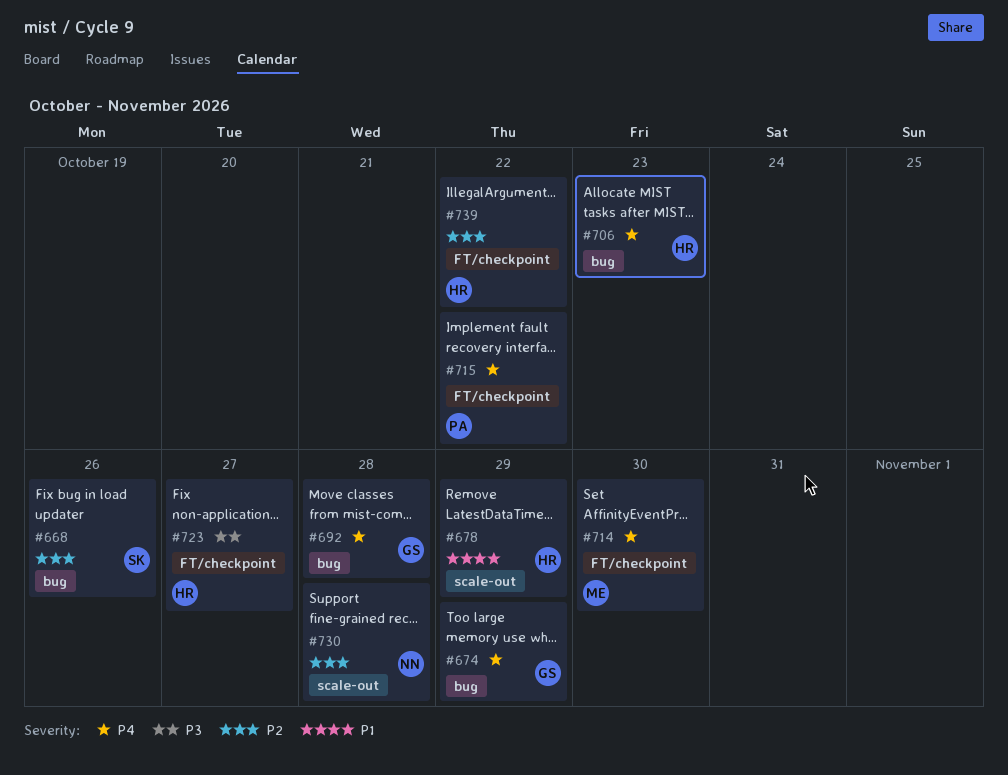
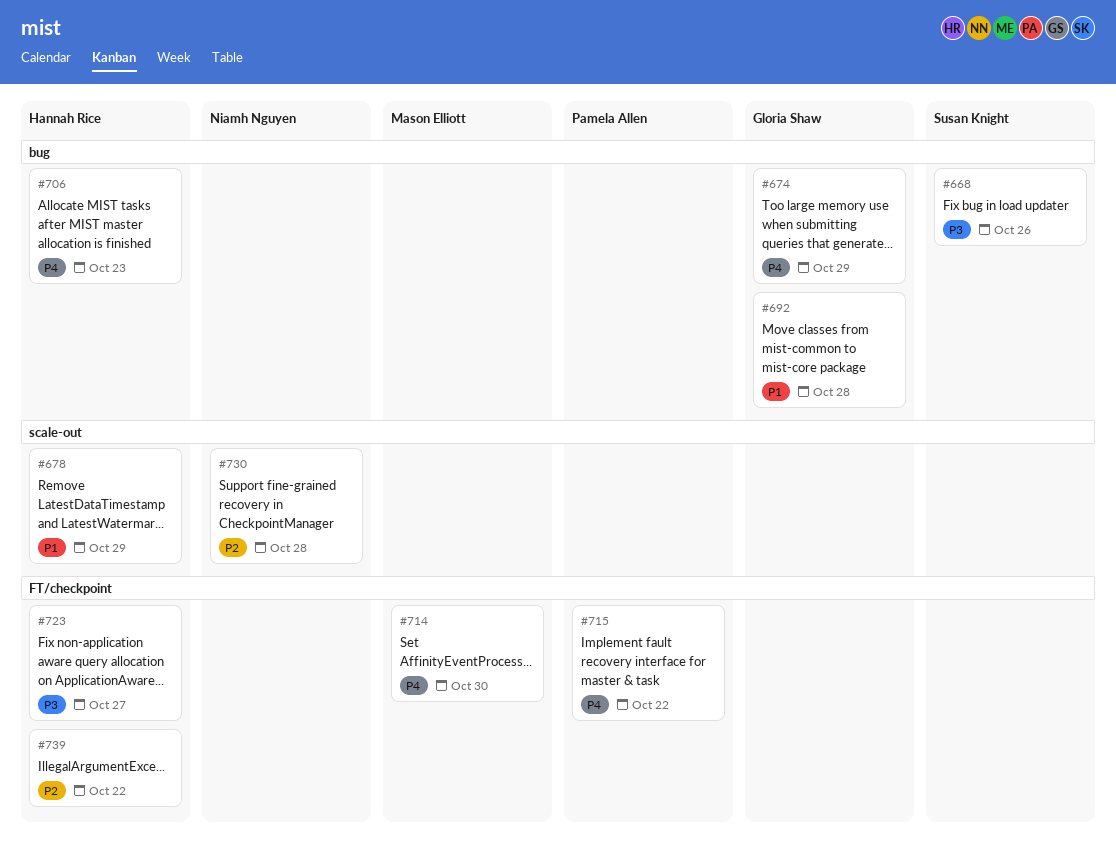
#668, priority: P2 -> P3
#692, priority: P4 -> P1

